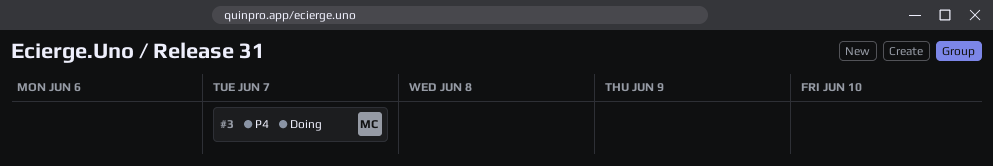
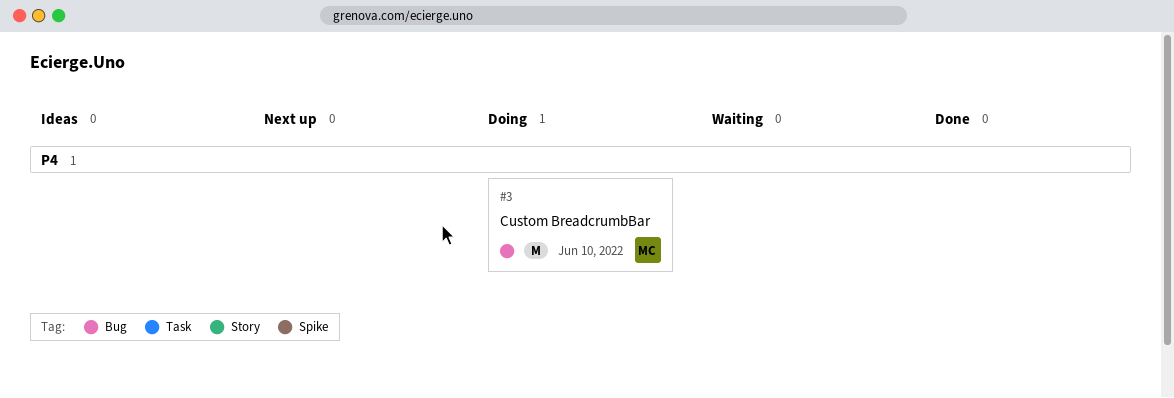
#3, due: Jun 7 -> Jun 10

